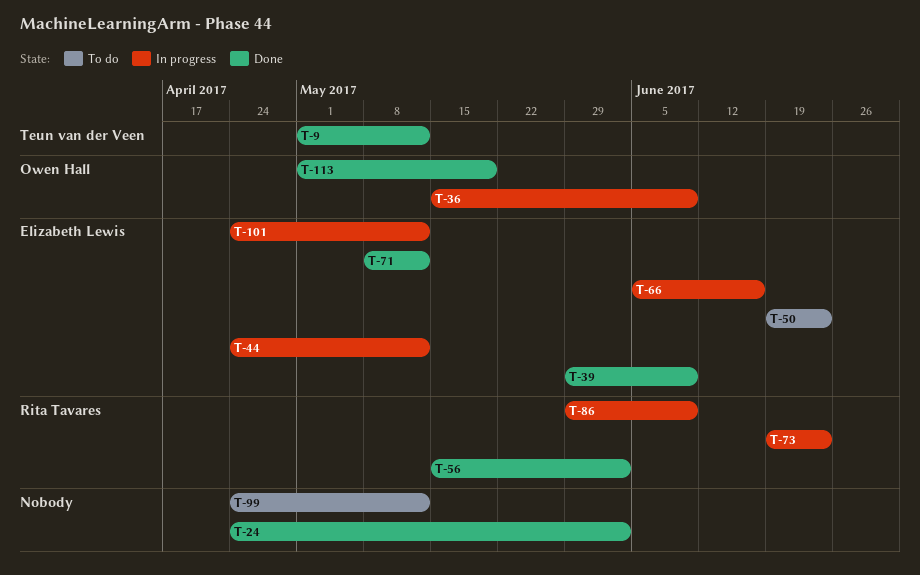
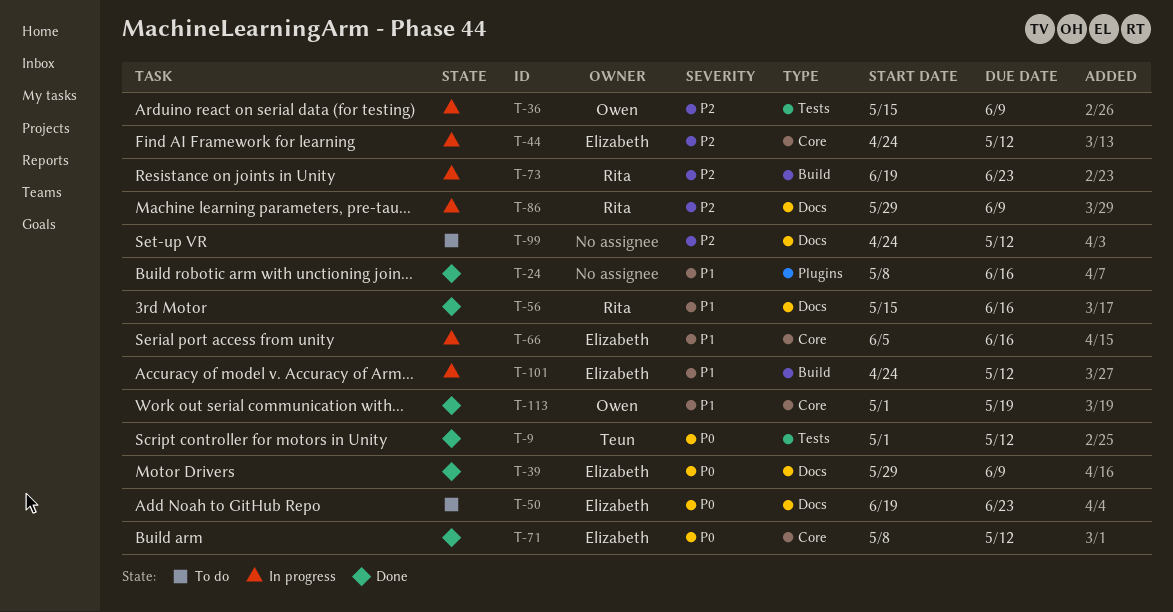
T-24, start: Apr 24 -> May 8
T-24, due: Jun 2 -> Jun 16
T-56, due: Jun 2 -> Jun 16

